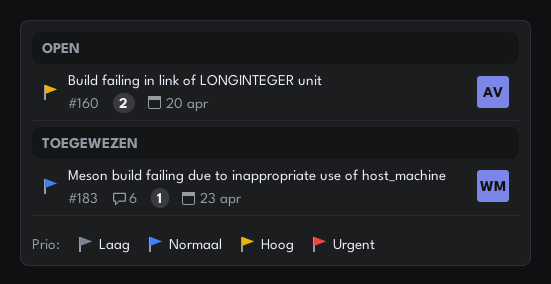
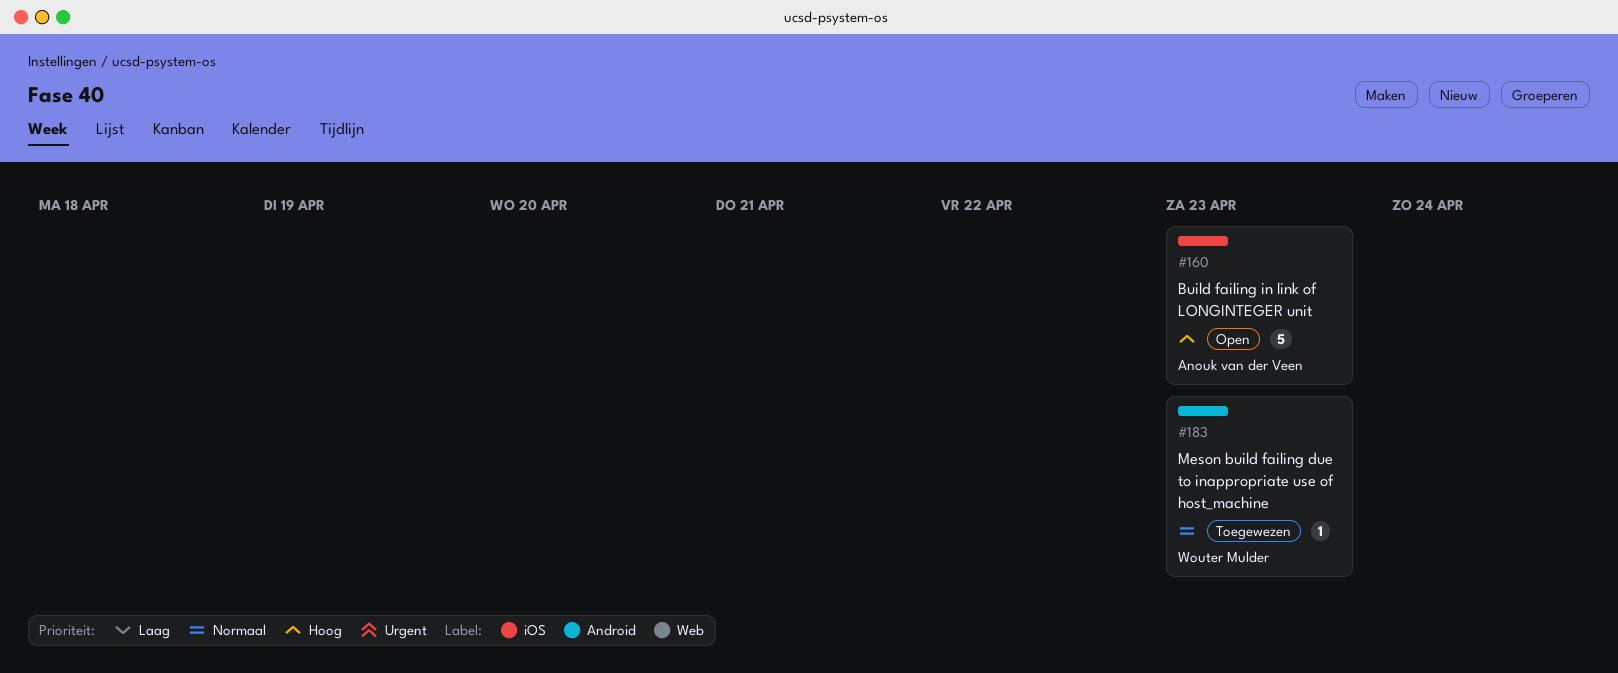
#160, estimate: 2 -> 5
#160, due: Apr 20 -> Apr 23

